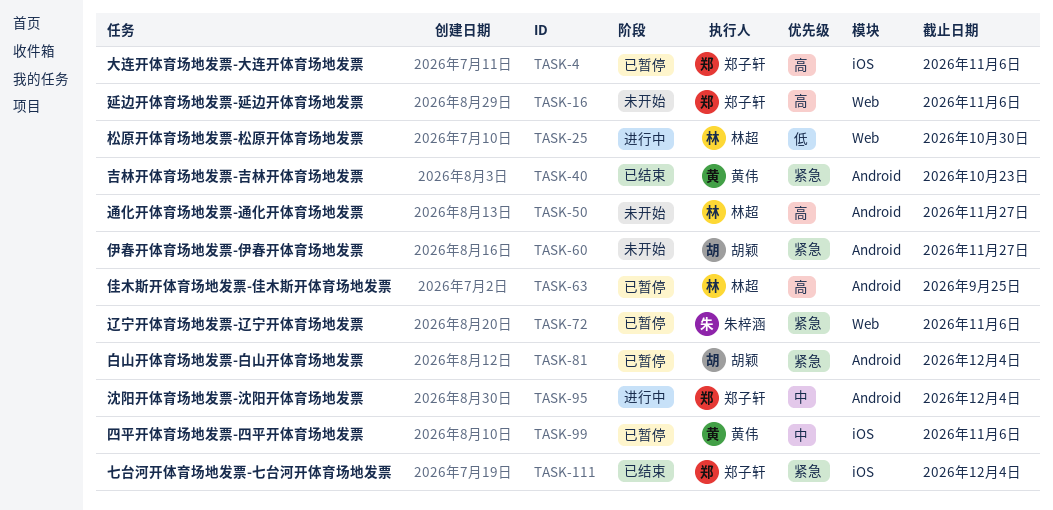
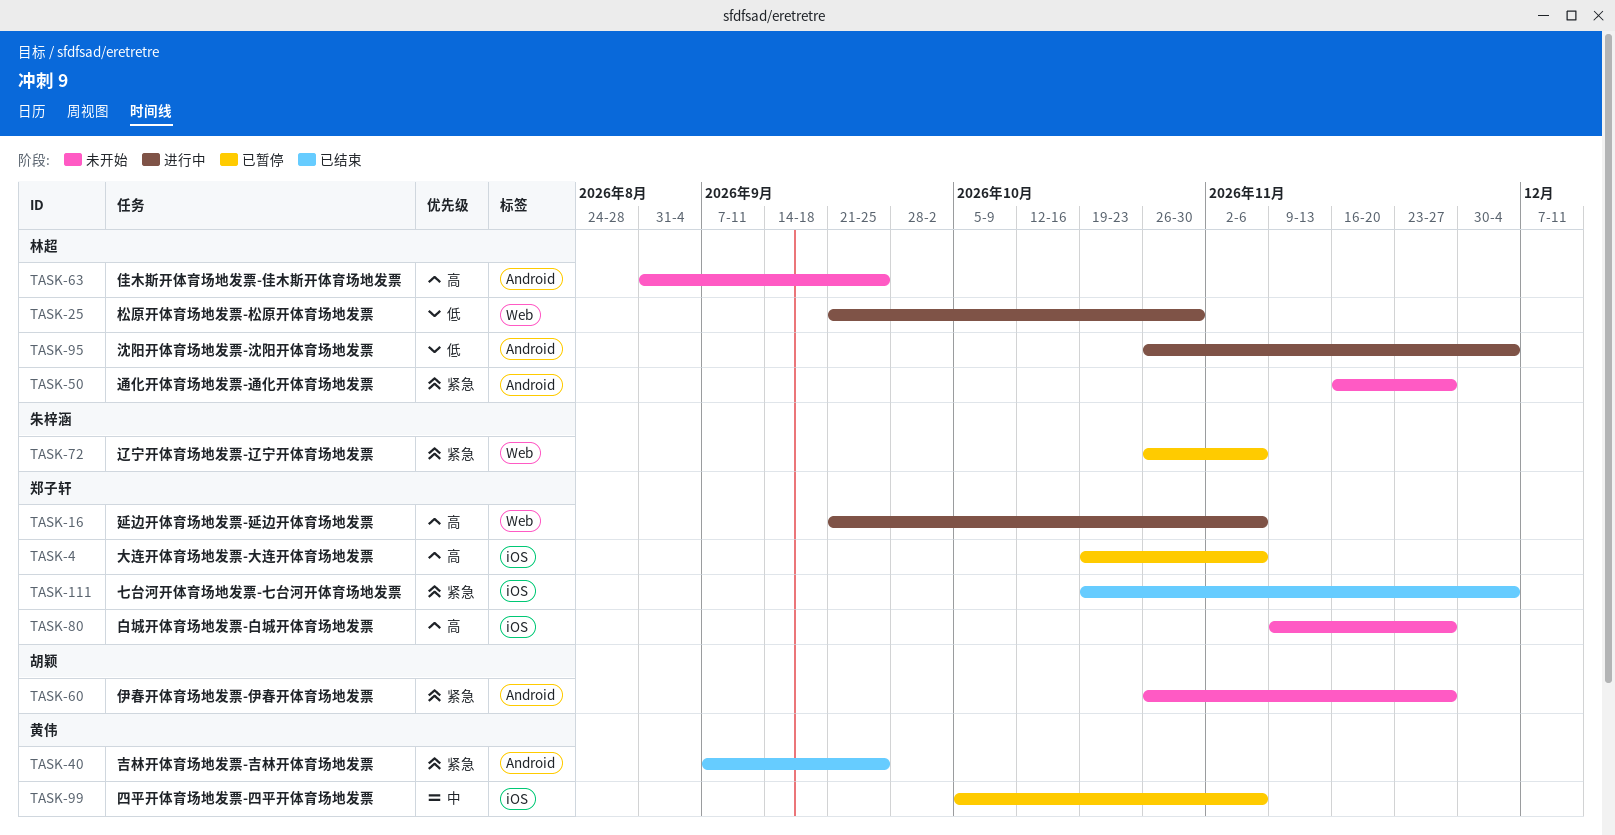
TASK-16, status: 未开始 -> 进行中
TASK-40, due: Oct 23 -> Sep 25
TASK-50, priority: 高 -> 紧急
TASK-63, status: 已暂停 -> 未开始
TASK-80: none -> present
TASK-81: present -> none
TASK-95, owner: 郑子轩 -> 林超
TASK-95, priority: 中 -> 低

